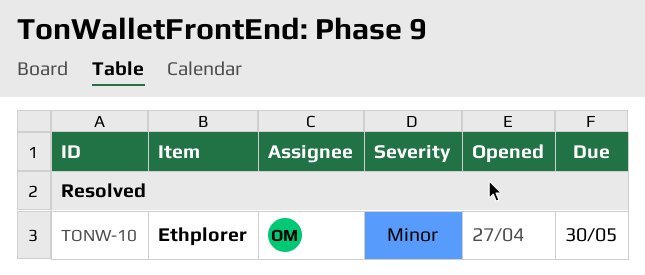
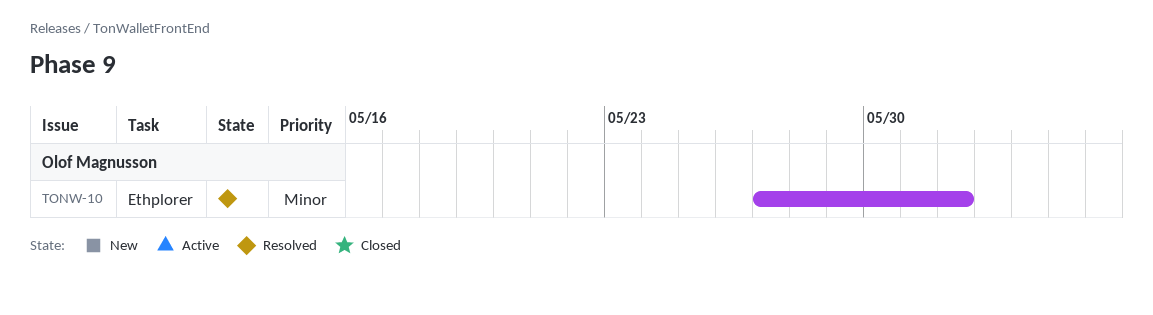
TONW-10, due: May 30 -> Jun 1

